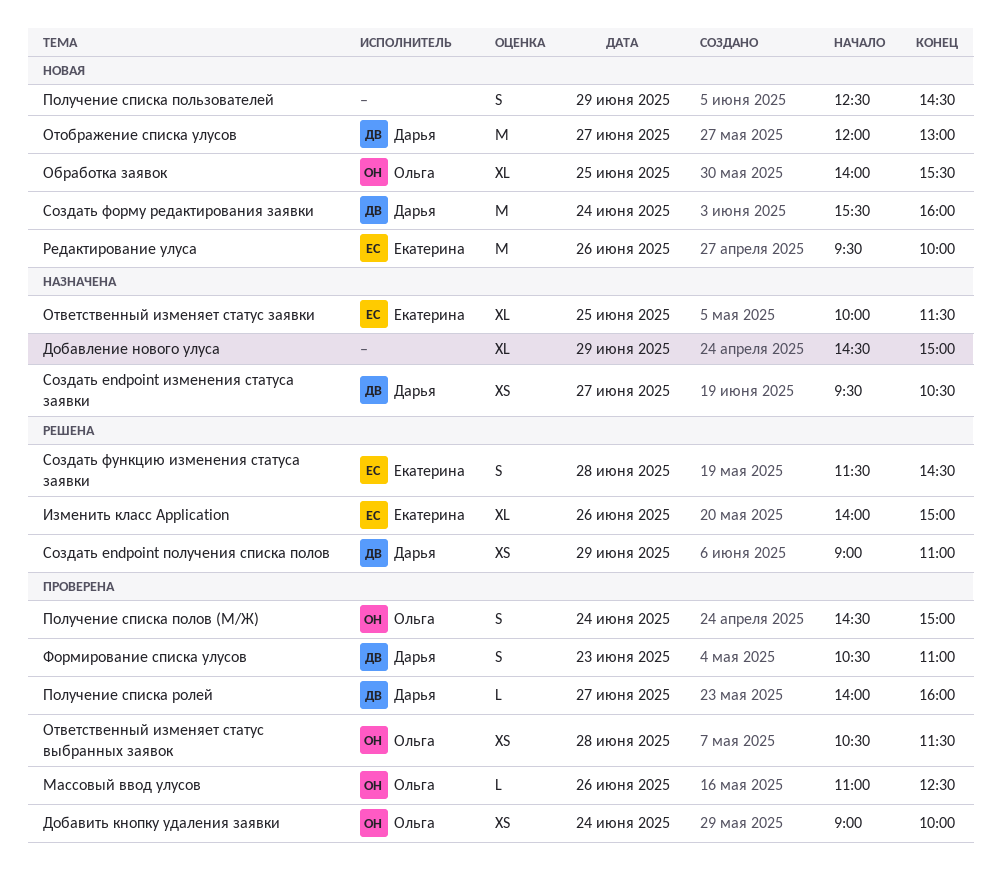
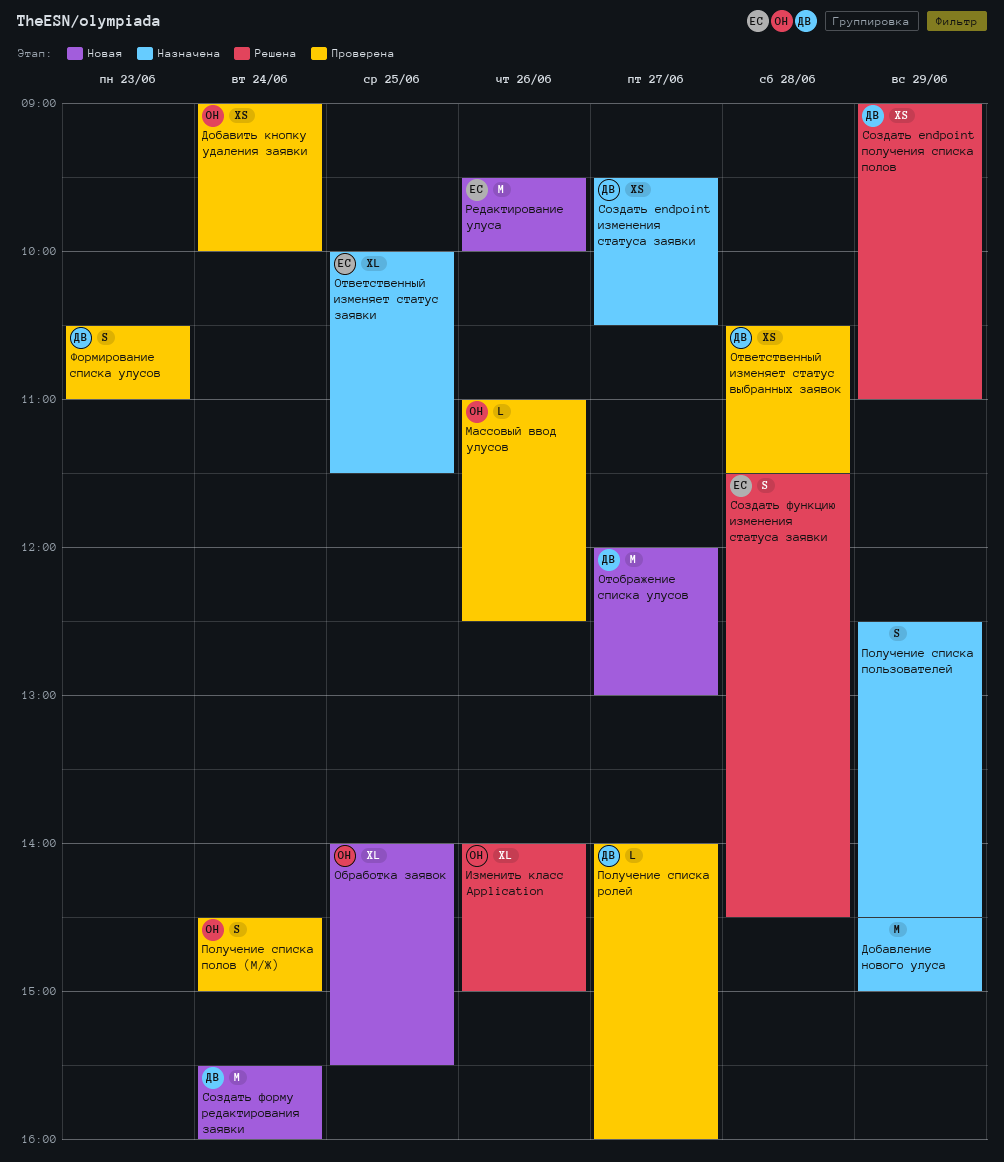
Добавление нового улуса, estimate: XL -> M
Изменить класс Application, owner: Екатерина -> Ольга
Ответственный изменяет статус выбранных заявок, owner: Ольга -> Дарья
Получение списка пользователей, status: Новая -> Назначена

